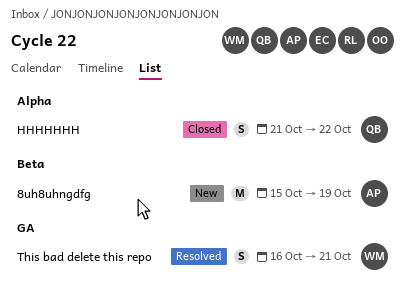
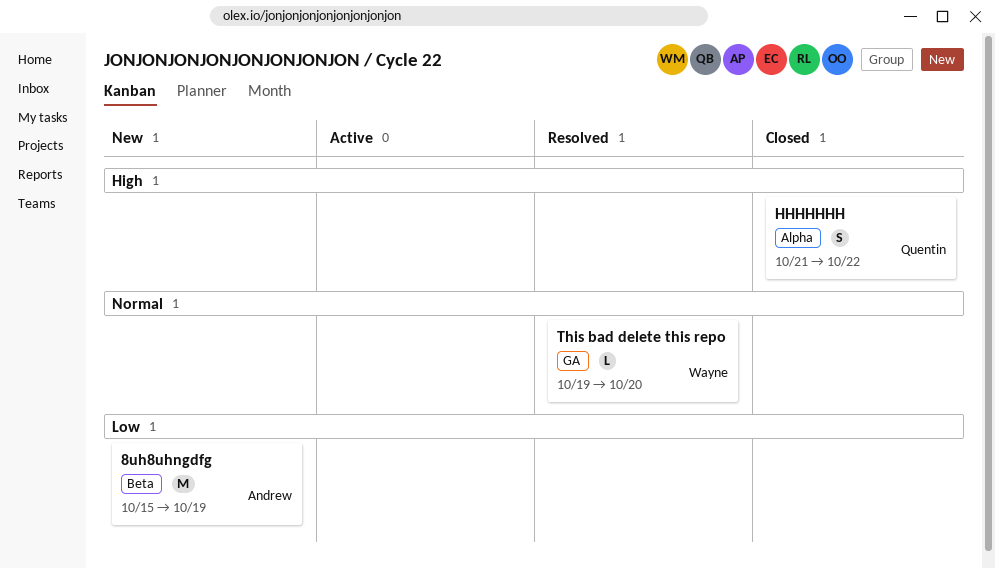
This bad delete this repo, estimate: S -> L
This bad delete this repo, start: Oct 16 -> Oct 19
This bad delete this repo, due: Oct 21 -> Oct 20

